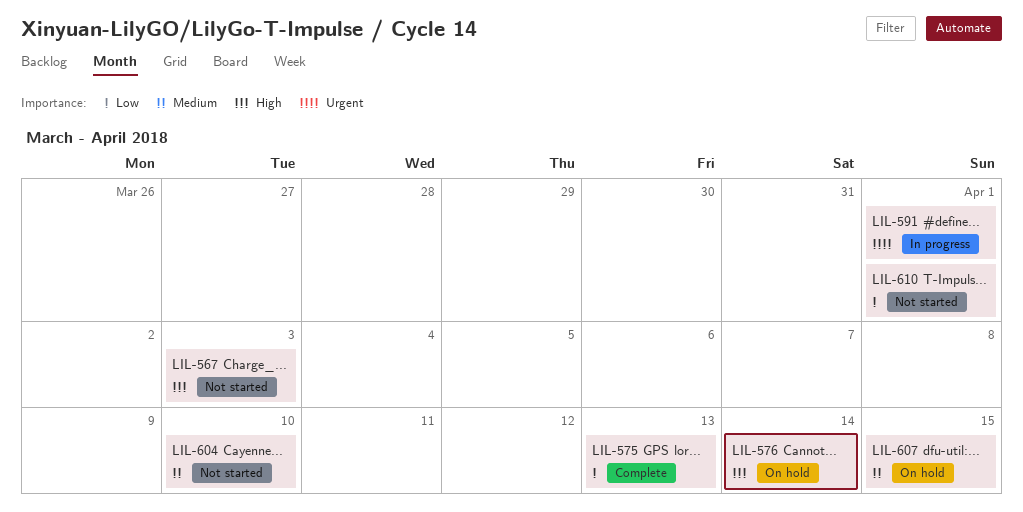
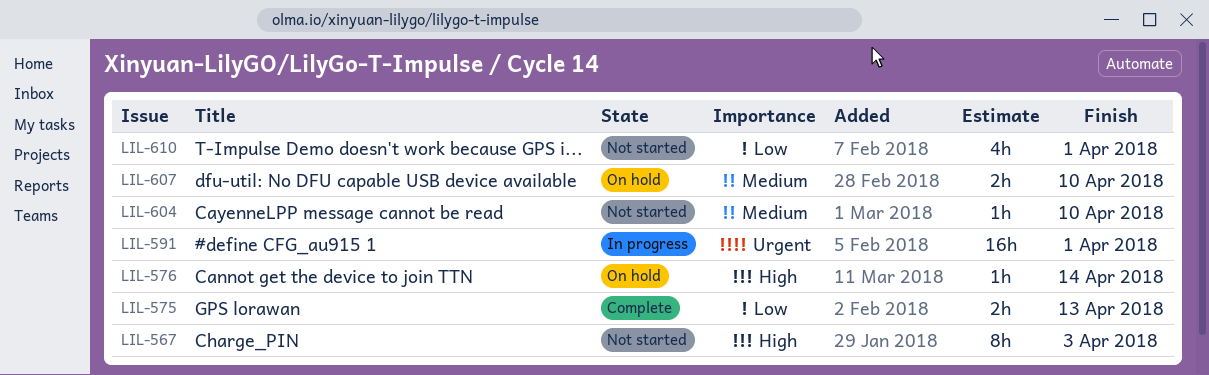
LIL-607, due: Apr 15 -> Apr 10

